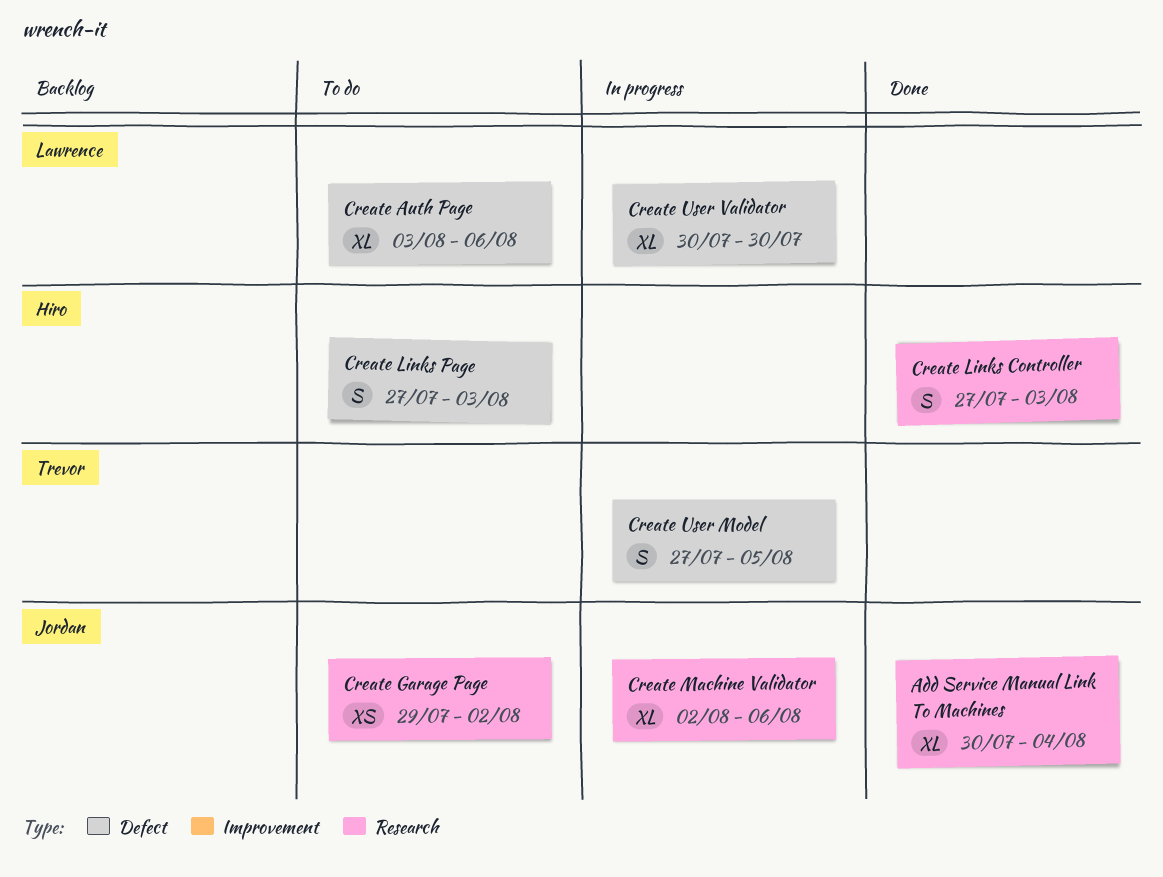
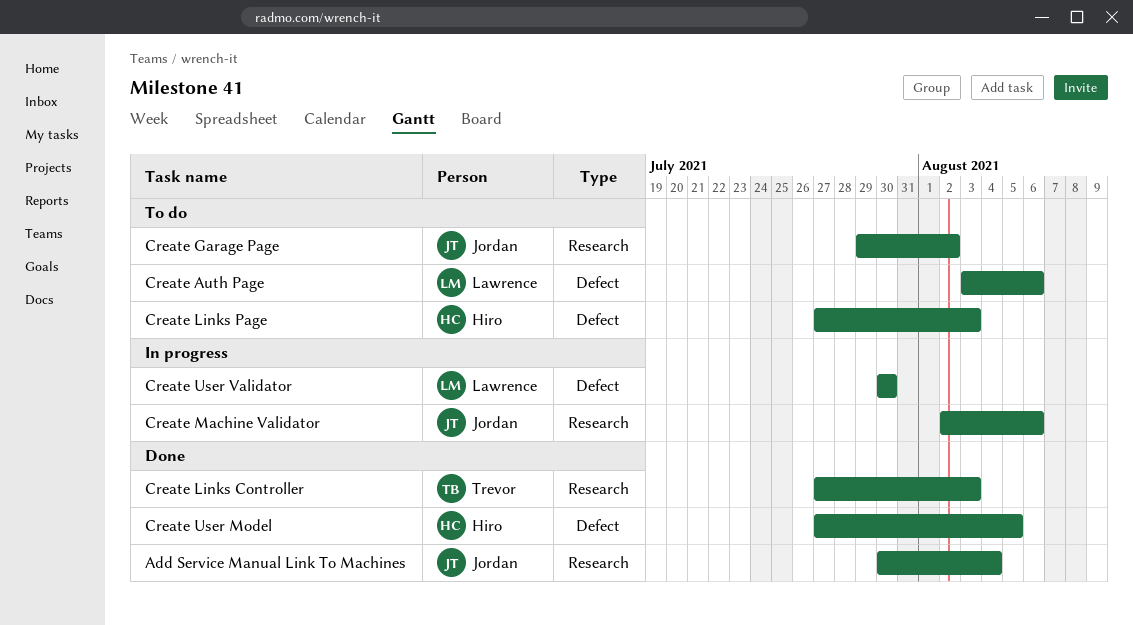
Create Links Controller, owner: Hiro -> Trevor
Create User Model, status: In progress -> Done
Create User Model, owner: Trevor -> Hiro

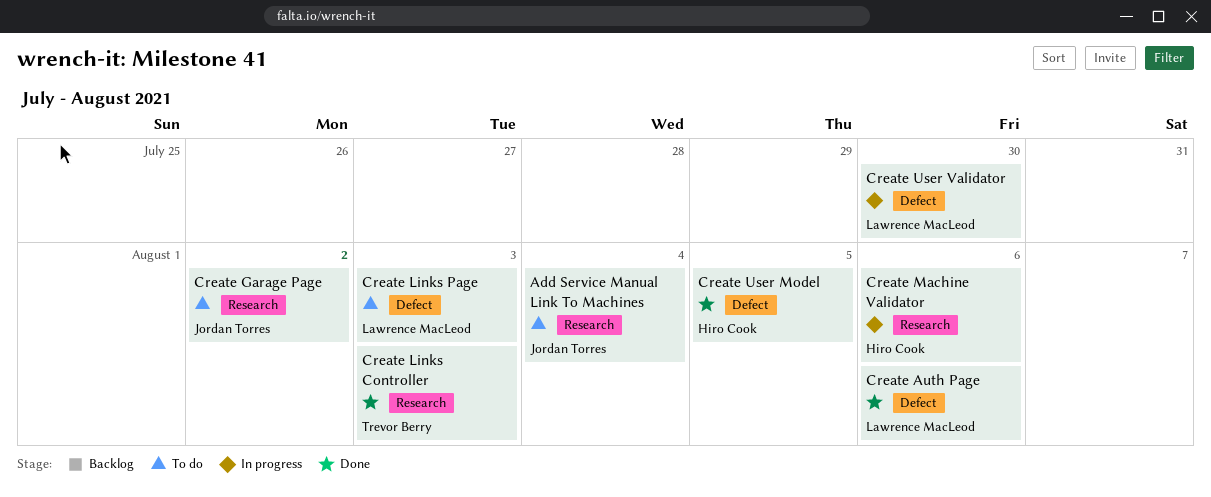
Add Service Manual Link To Machines, status: Done -> To do
Create Auth Page, status: To do -> Done
Create Links Page, owner: Hiro Cook -> Lawrence MacLeod
Create Machine Validator, owner: Jordan Torres -> Hiro Cook

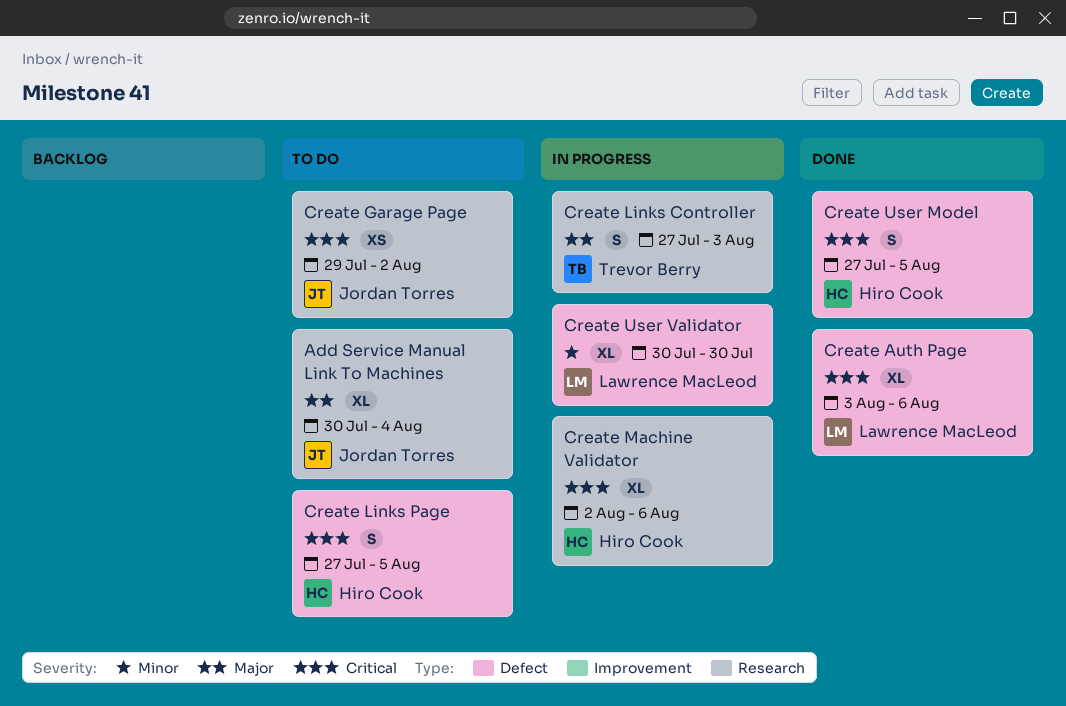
Create Links Controller, status: Done -> In progress
Create Links Page, owner: Lawrence MacLeod -> Hiro Cook
Create Links Page, due: Aug 3 -> Aug 5

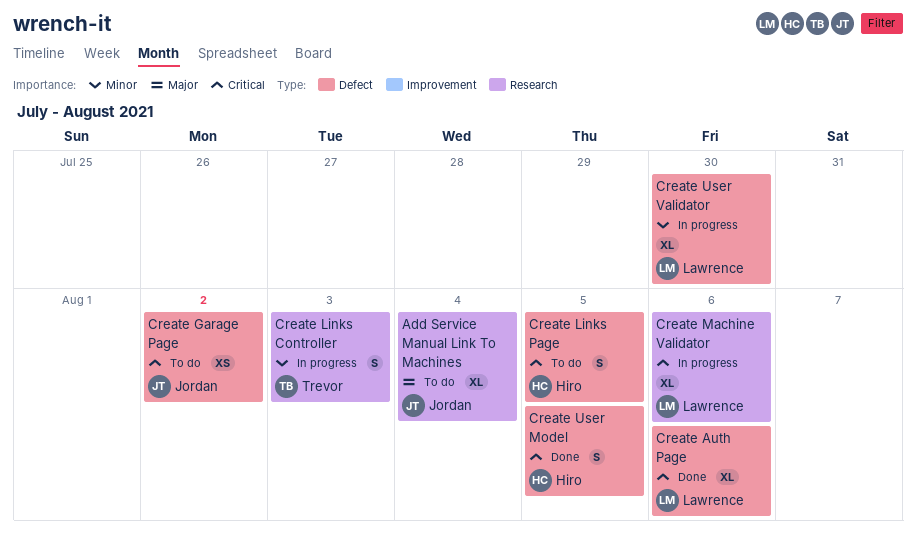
Create Garage Page, label: Research -> Defect
Create Links Controller, priority: Major -> Minor
Create Machine Validator, owner: Hiro Cook -> Lawrence MacLeod

